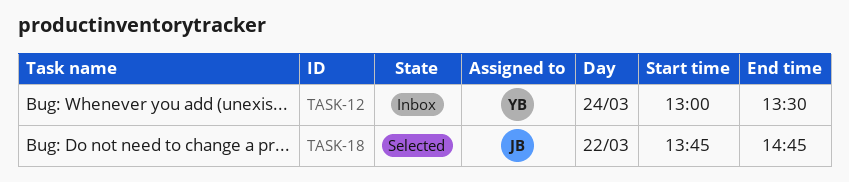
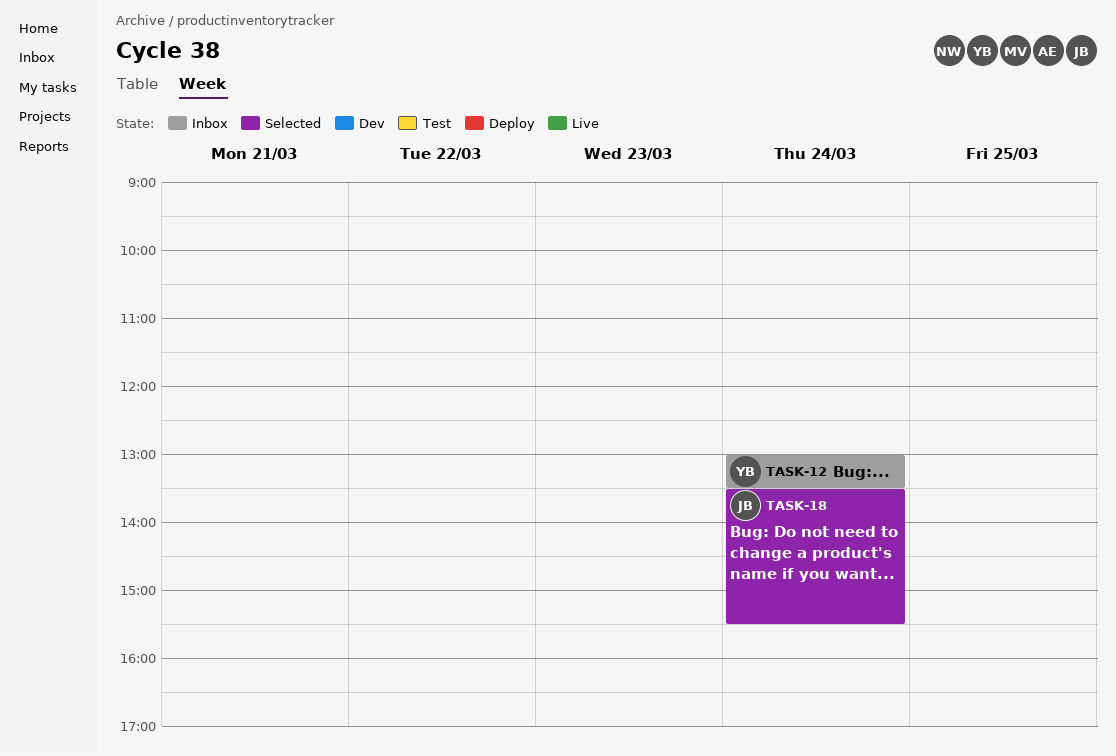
TASK-18, day: Mar 22 -> Mar 24
TASK-18, begins: 13:45 -> 13:30
TASK-18, ends: 14:45 -> 15:30

